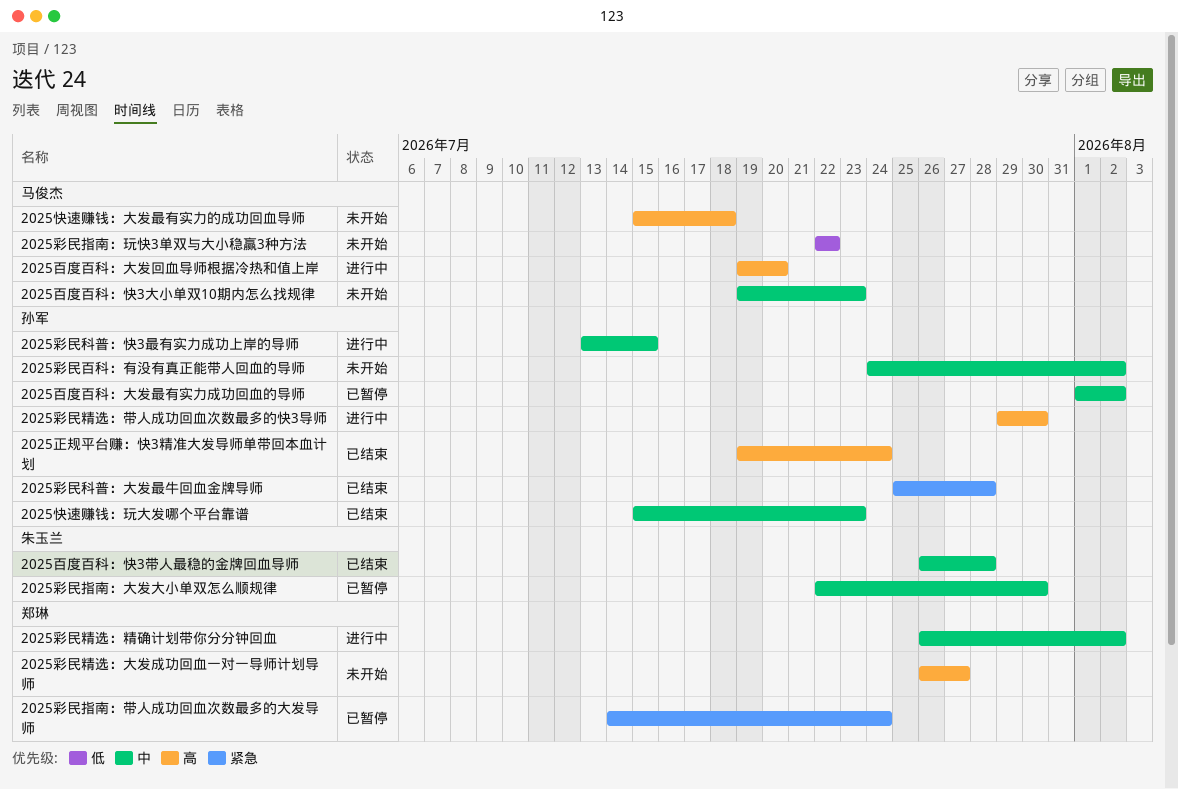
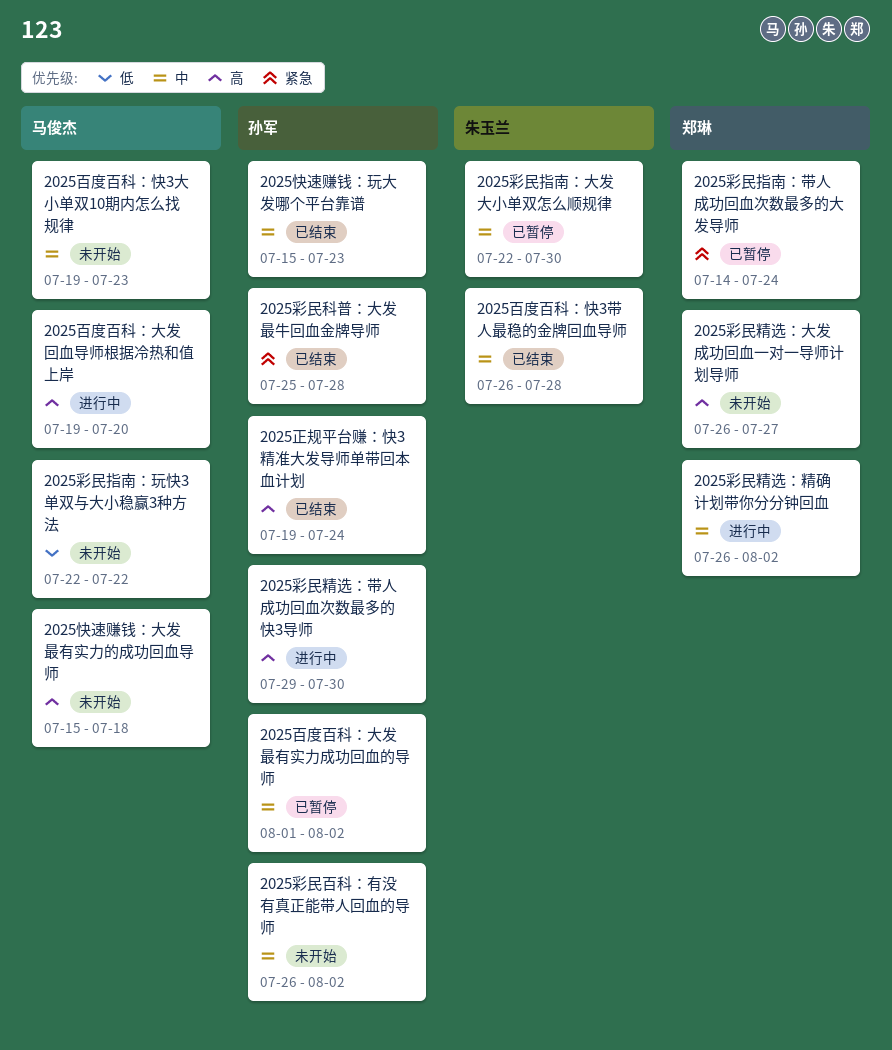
2025彩民百科：有没有真正能带人回血的导师, start: Jul 24 -> Jul 26
2025彩民科普：快3最有实力成功上岸的导师: present -> none

